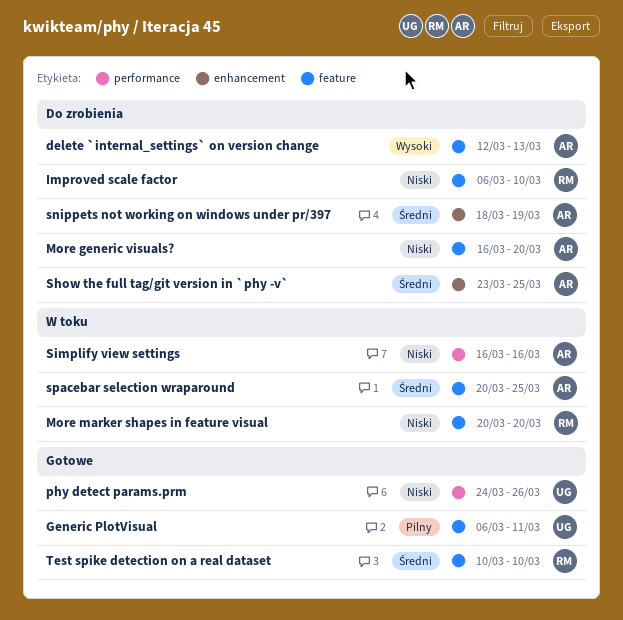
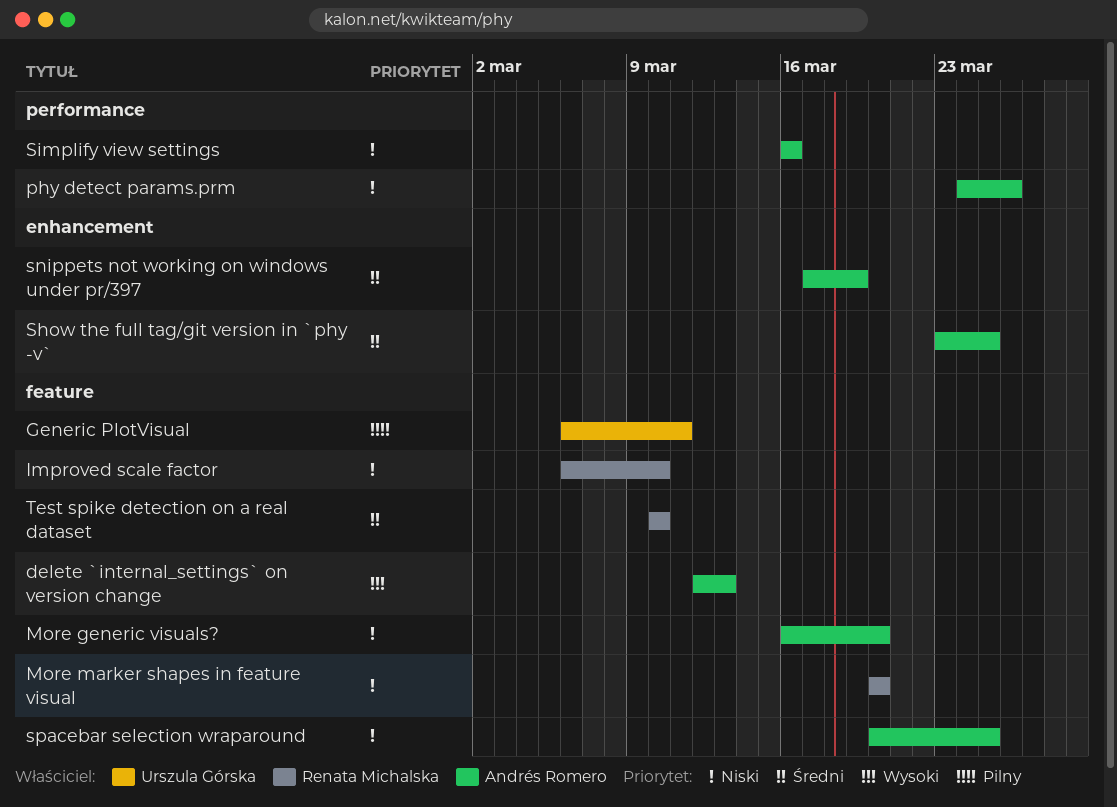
phy detect params.prm, owner: Urszula Górska -> Andrés Romero
snippets not working on windows under pr/397, start: Mar 18 -> Mar 17
spacebar selection wraparound, priority: Średni -> Niski

